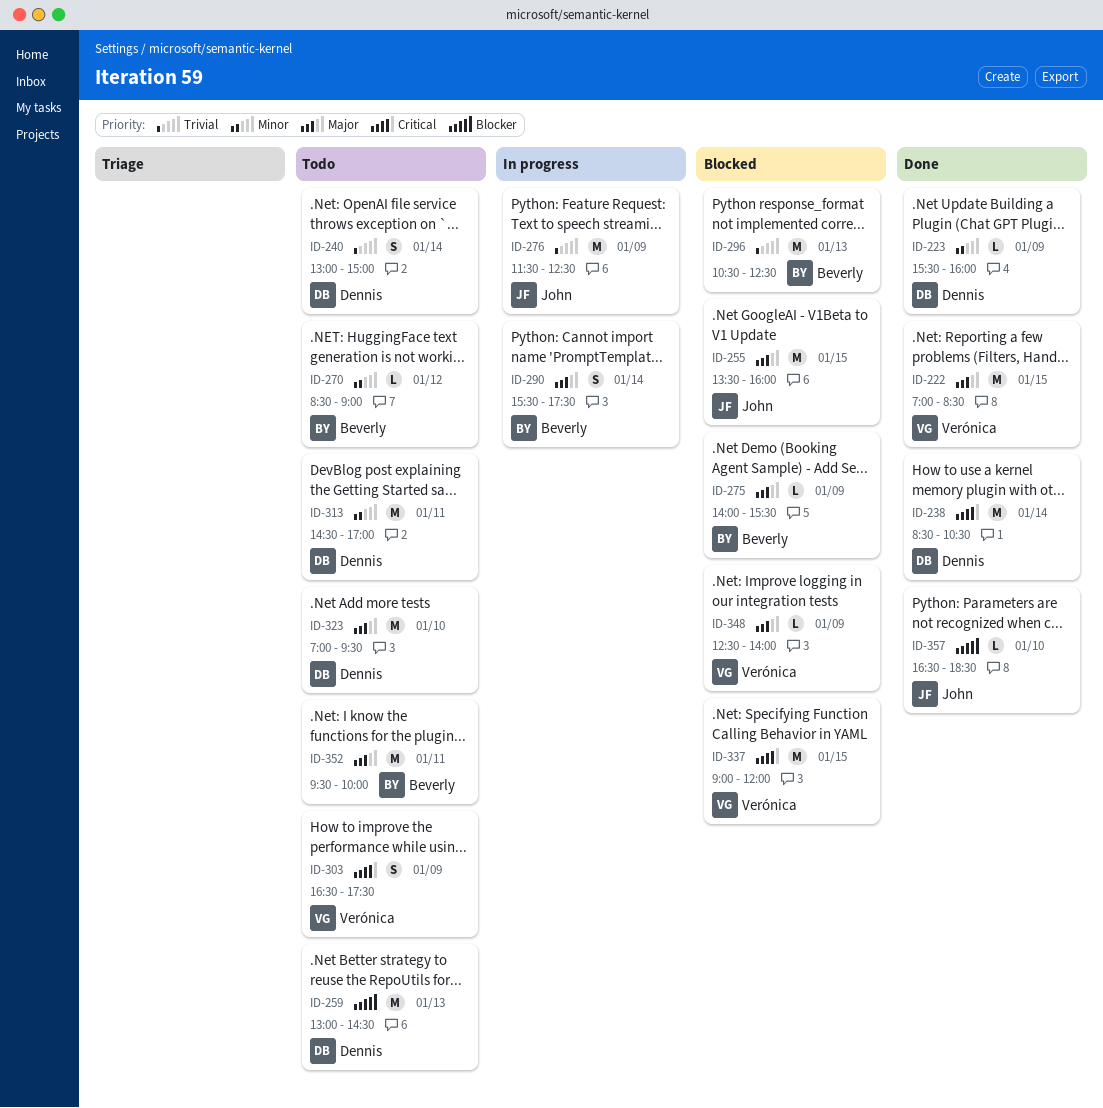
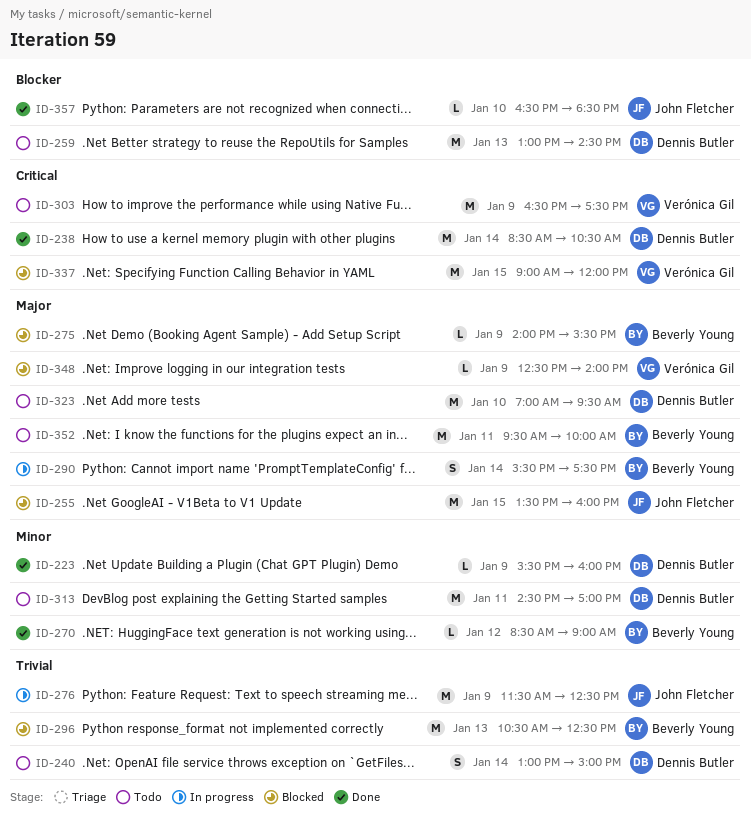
ID-222: present -> none
ID-270, status: Todo -> Done
ID-303, estimate: S -> M

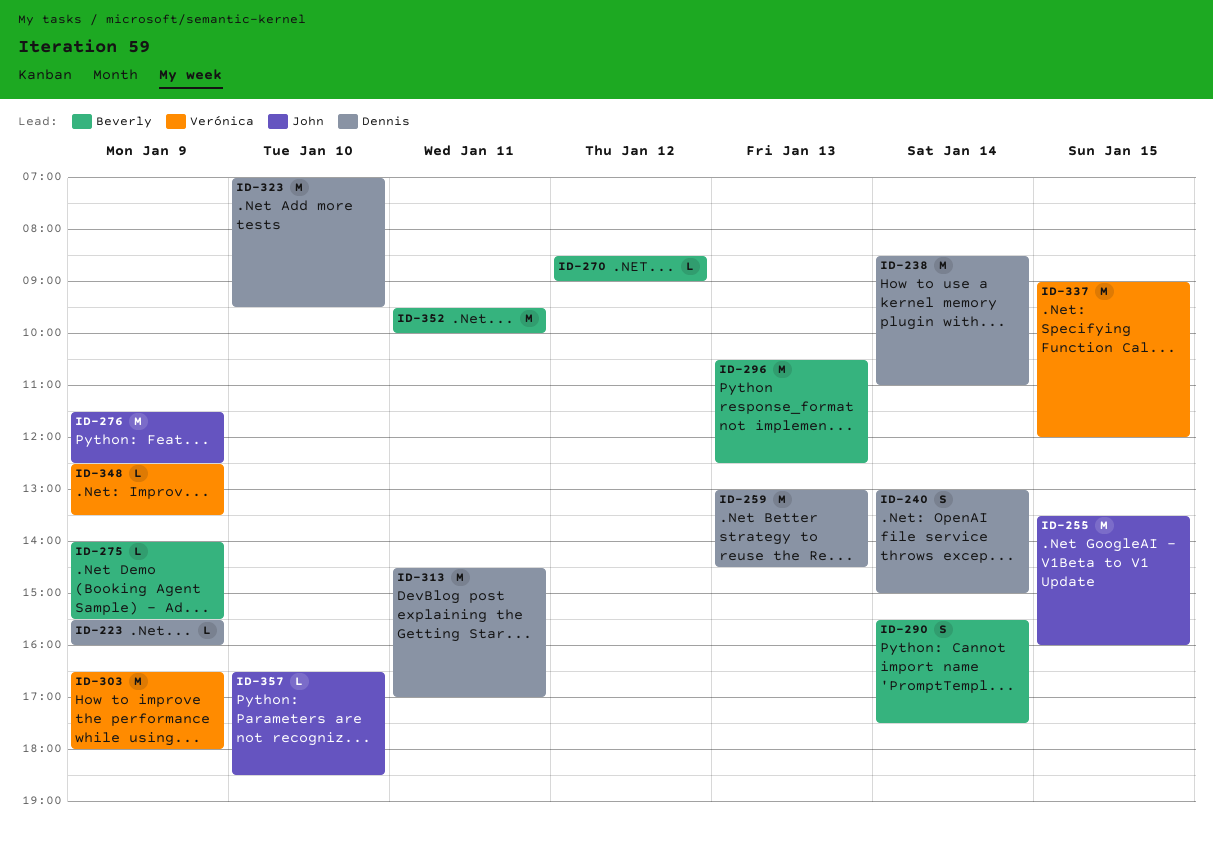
ID-238, ends: 10:30 -> 11:00
ID-303, ends: 17:30 -> 18:00
ID-348, ends: 14:00 -> 13:30

